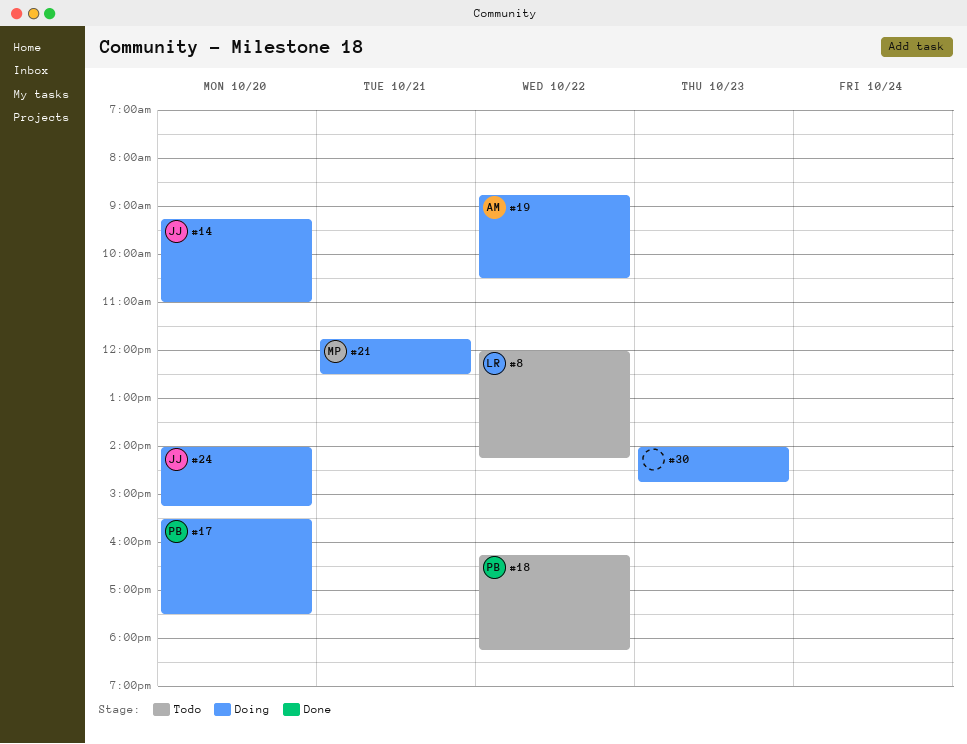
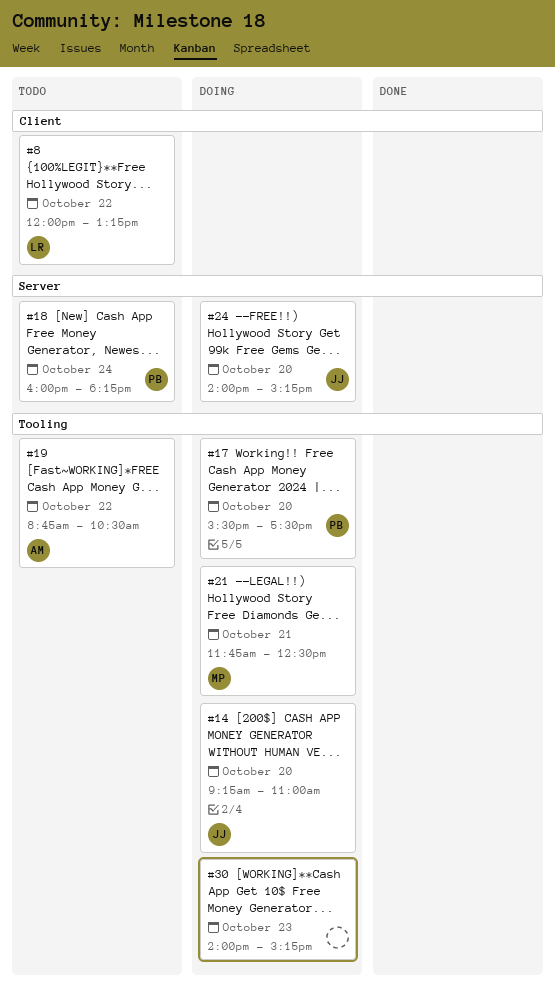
#8, ends: 14:15 -> 13:15
#18, day: Oct 22 -> Oct 24
#18, begins: 16:15 -> 16:00
#19, status: Doing -> Todo
#30, ends: 14:45 -> 15:15

